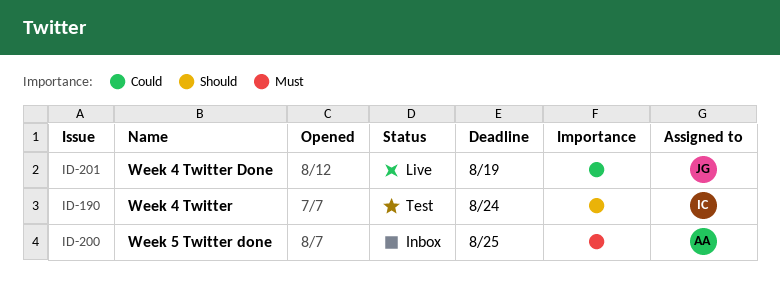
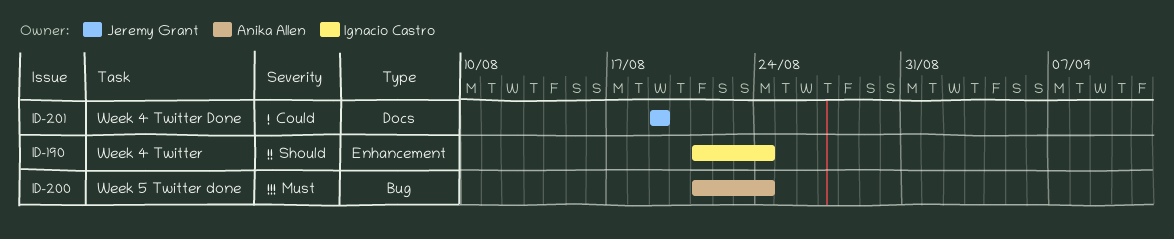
ID-200, due: Aug 25 -> Aug 24

